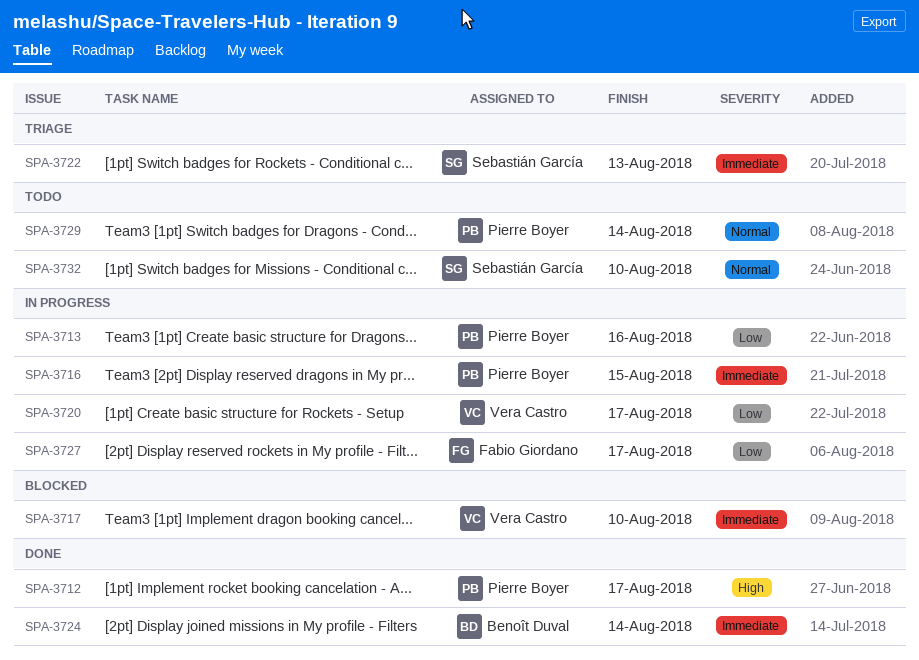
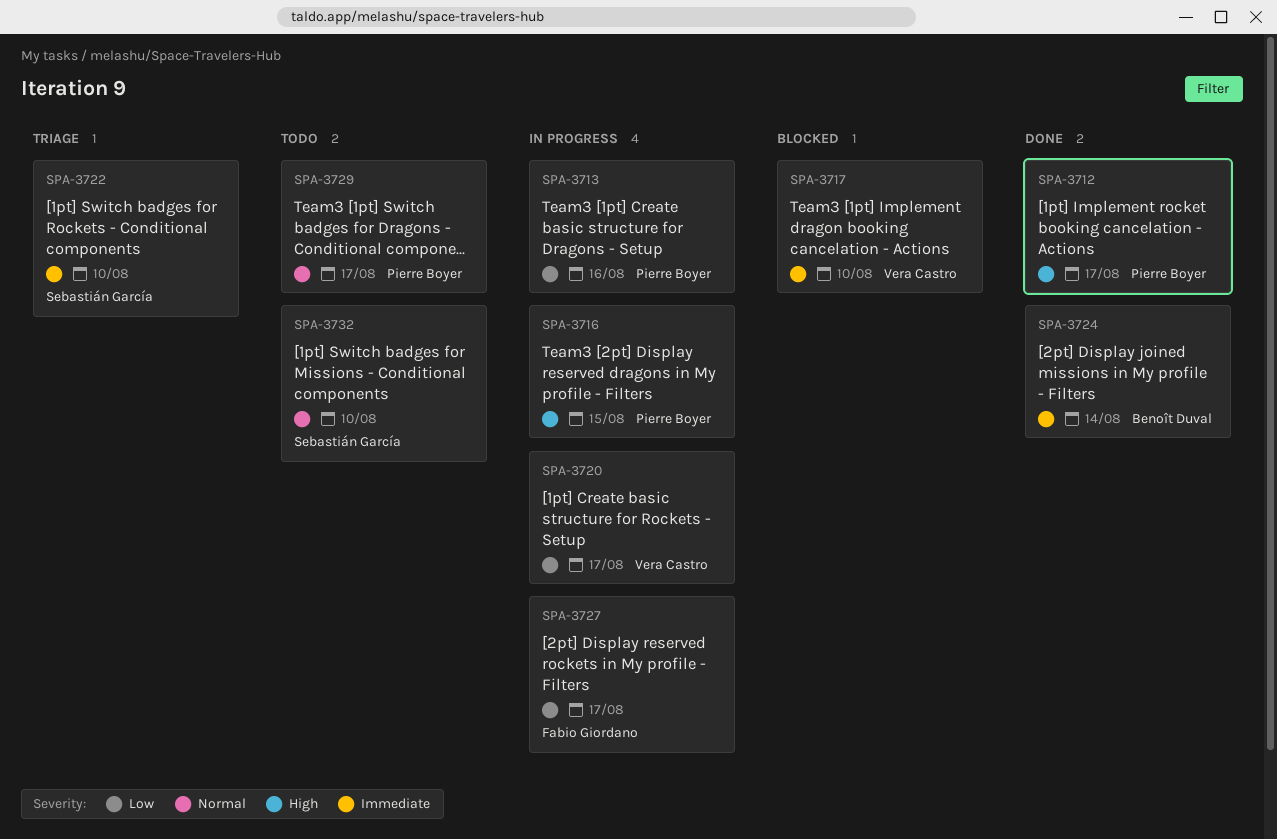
SPA-3716, priority: Immediate -> High
SPA-3722, due: Aug 13 -> Aug 10
SPA-3729, due: Aug 14 -> Aug 17

